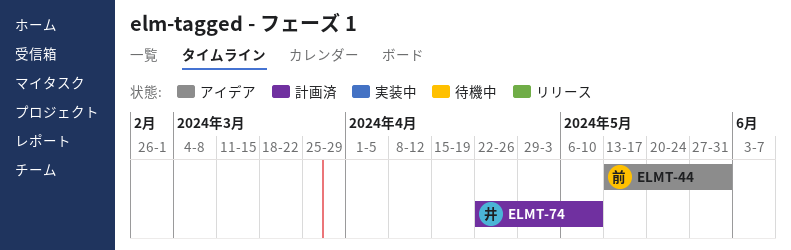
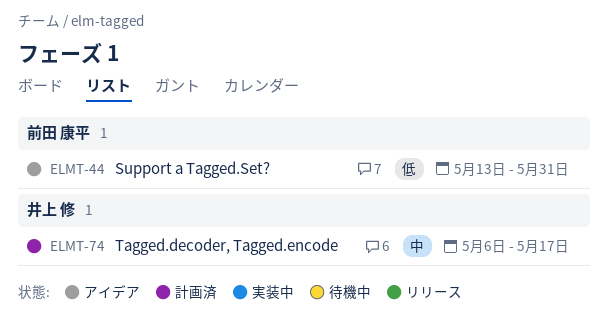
ELMT-74, start: Apr 22 -> May 6
ELMT-74, due: May 10 -> May 17

